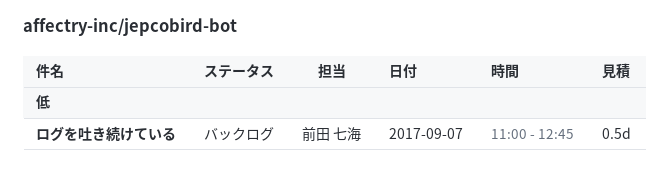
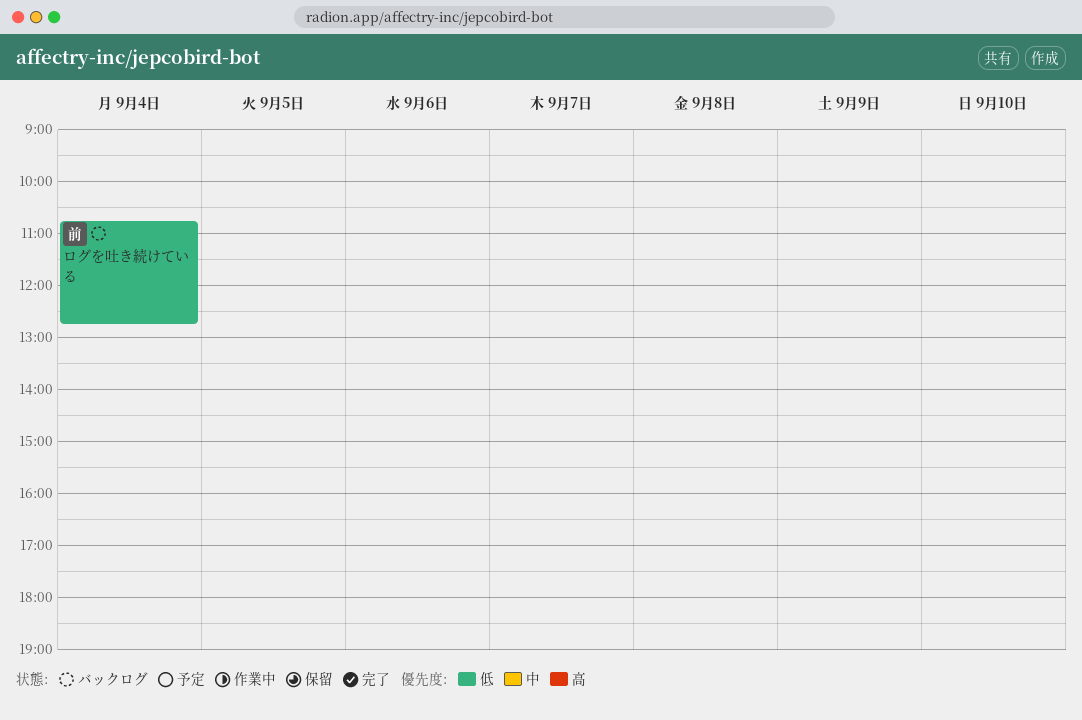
ログを吐き続けている, day: Sep 7 -> Sep 4
ログを吐き続けている, begins: 11:00 -> 10:45

